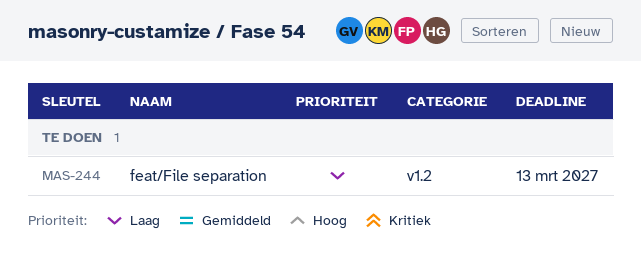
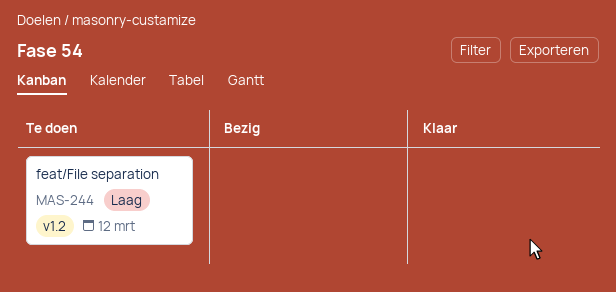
MAS-244, due: Mar 13 -> Mar 12

